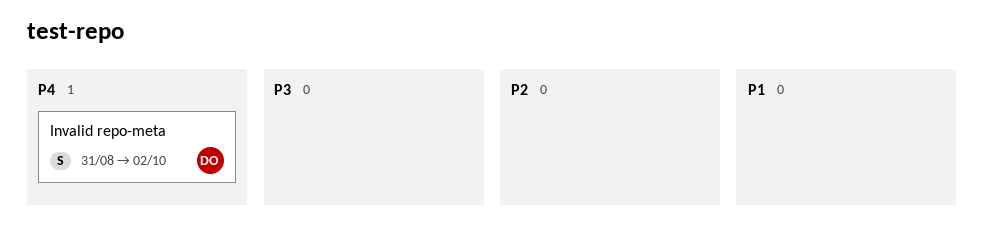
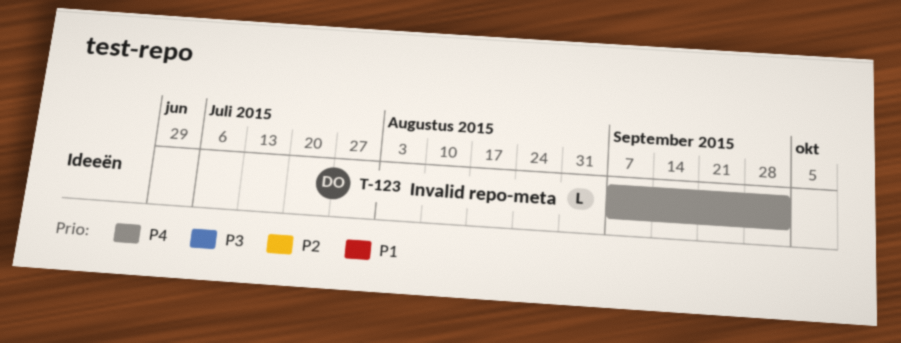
Invalid repo-meta, estimate: S -> L
Invalid repo-meta, start: Aug 31 -> Sep 7

